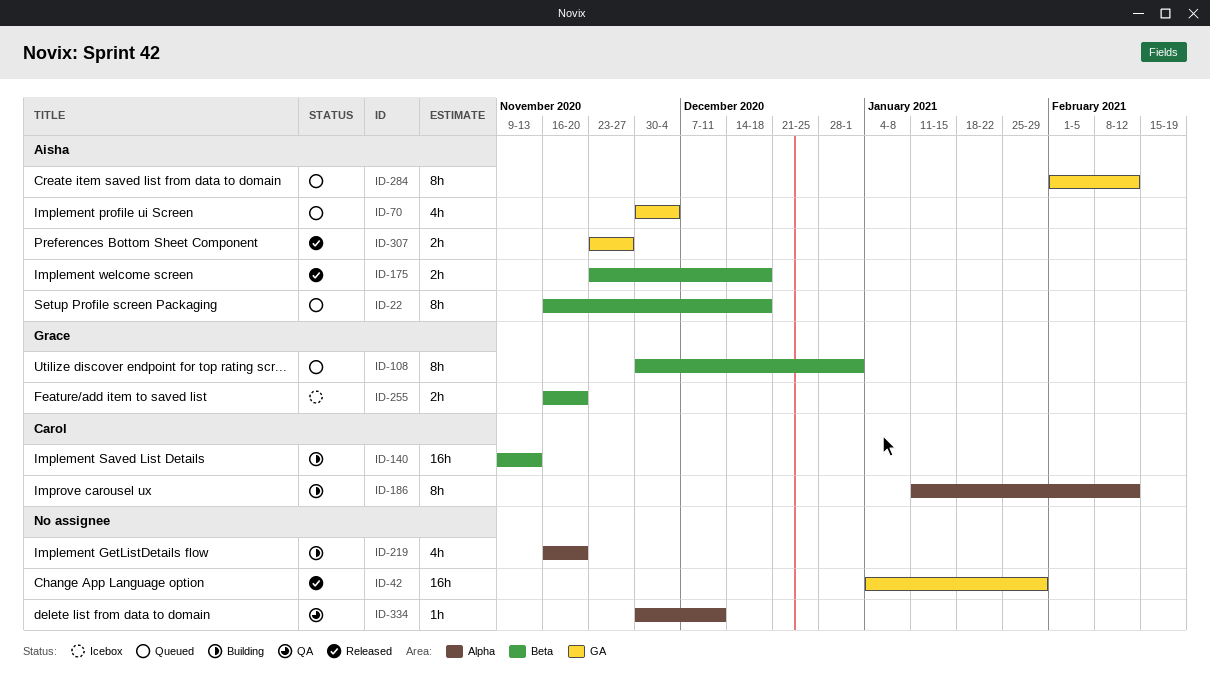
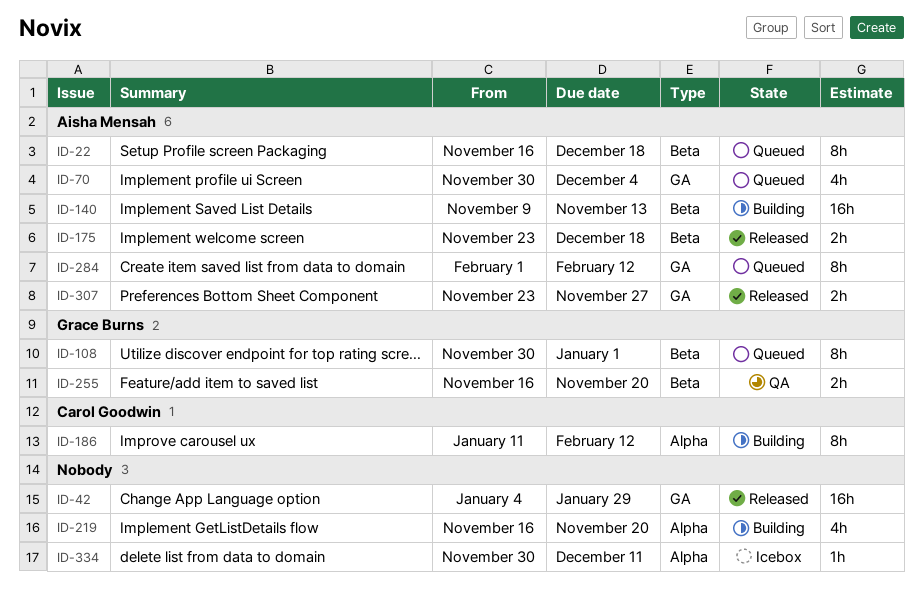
ID-140, owner: Carol Goodwin -> Aisha Mensah
ID-255, status: Icebox -> QA
ID-334, status: QA -> Icebox

